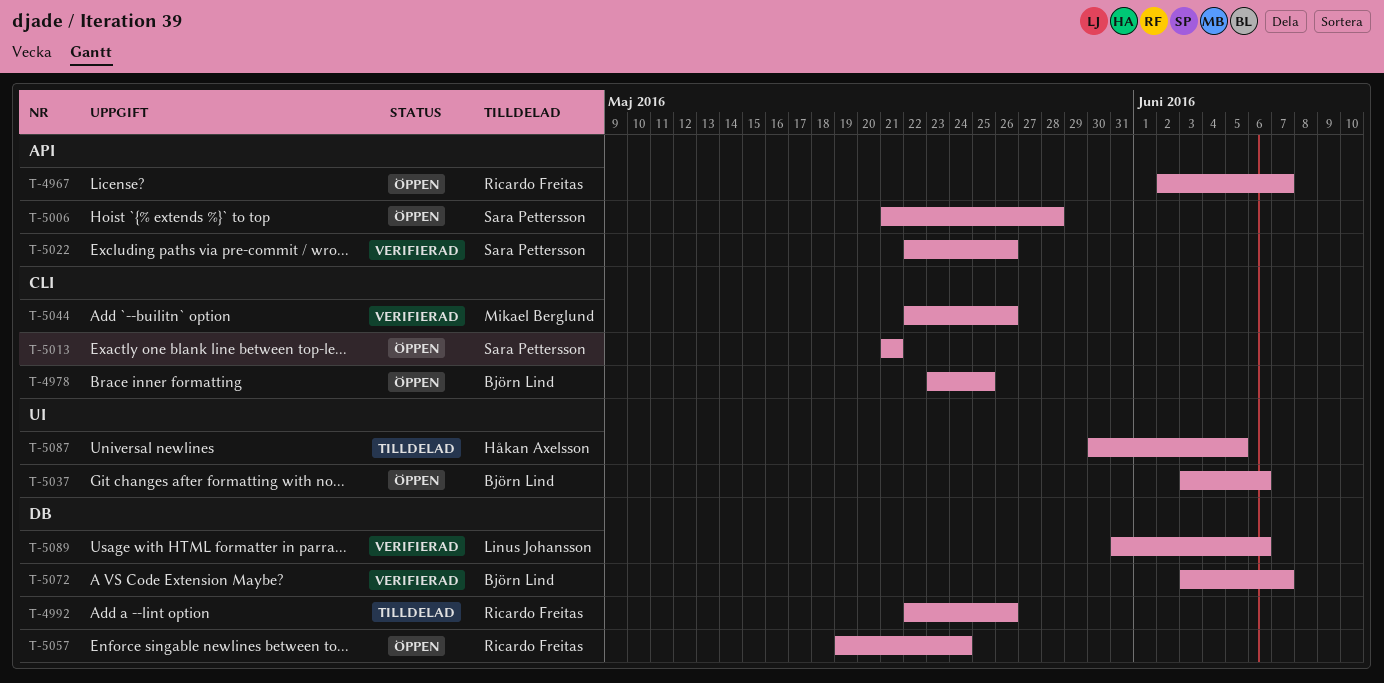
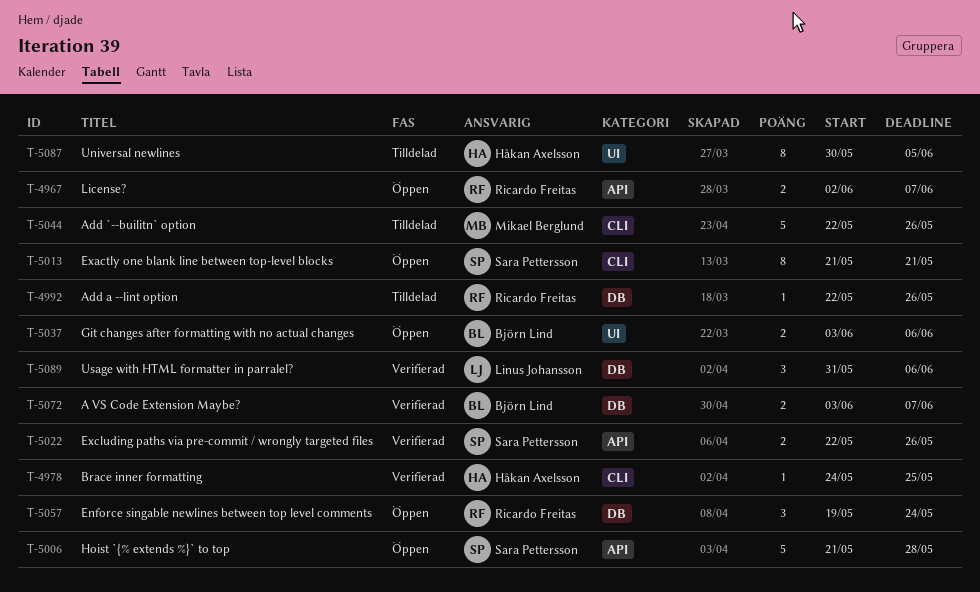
T-4978, status: Öppen -> Verifierad
T-4978, owner: Björn Lind -> Håkan Axelsson
T-4978, start: May 23 -> May 24
T-5044, status: Verifierad -> Tilldelad

